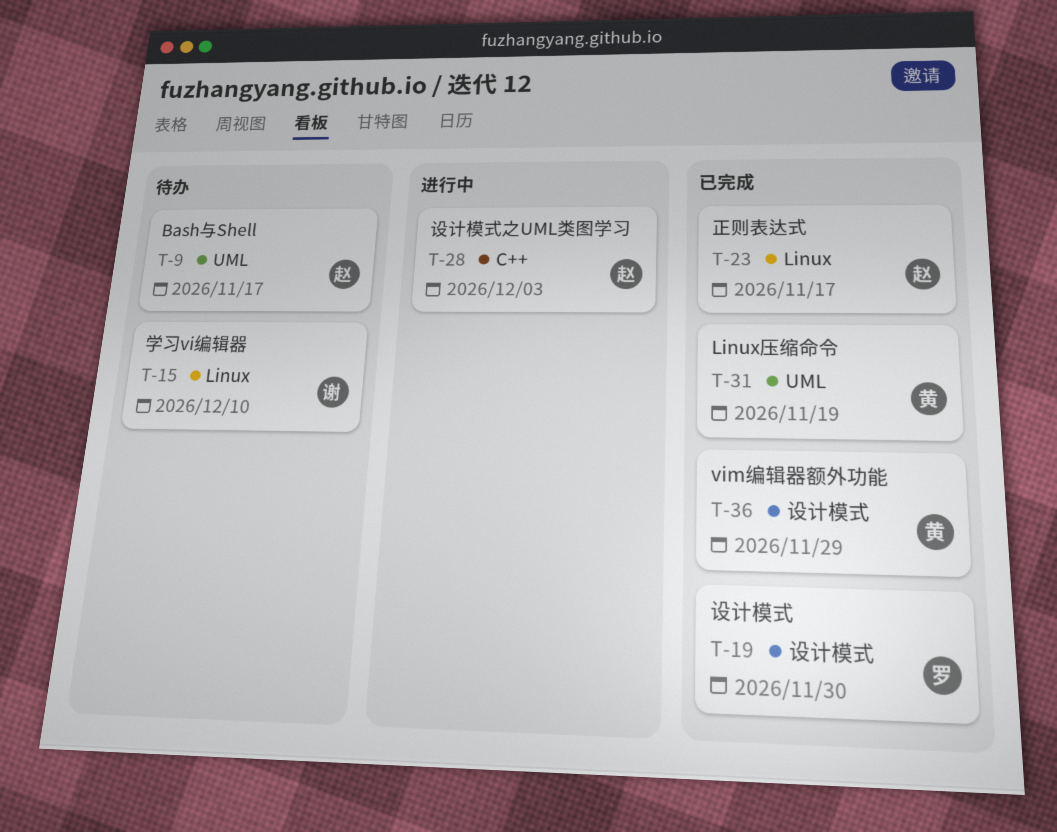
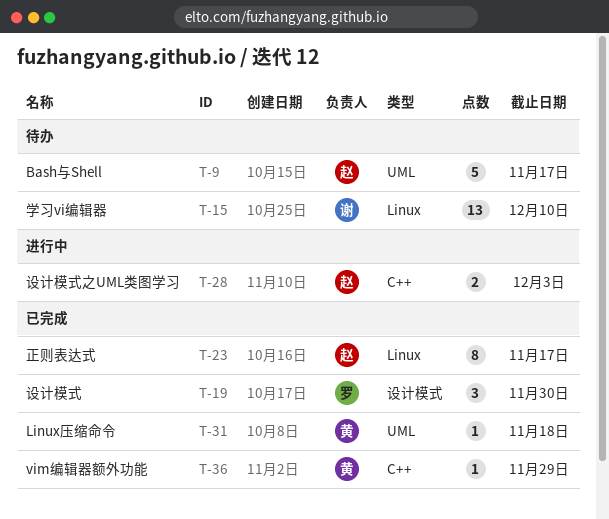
T-31, due: Nov 19 -> Nov 18
T-36, label: 设计模式 -> C++

